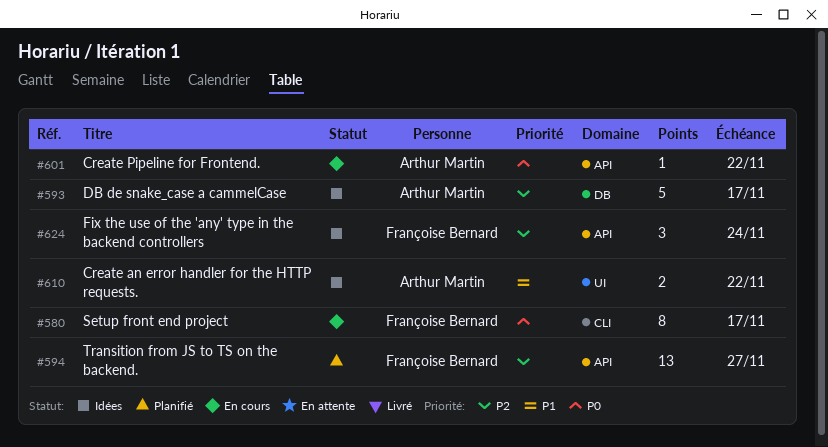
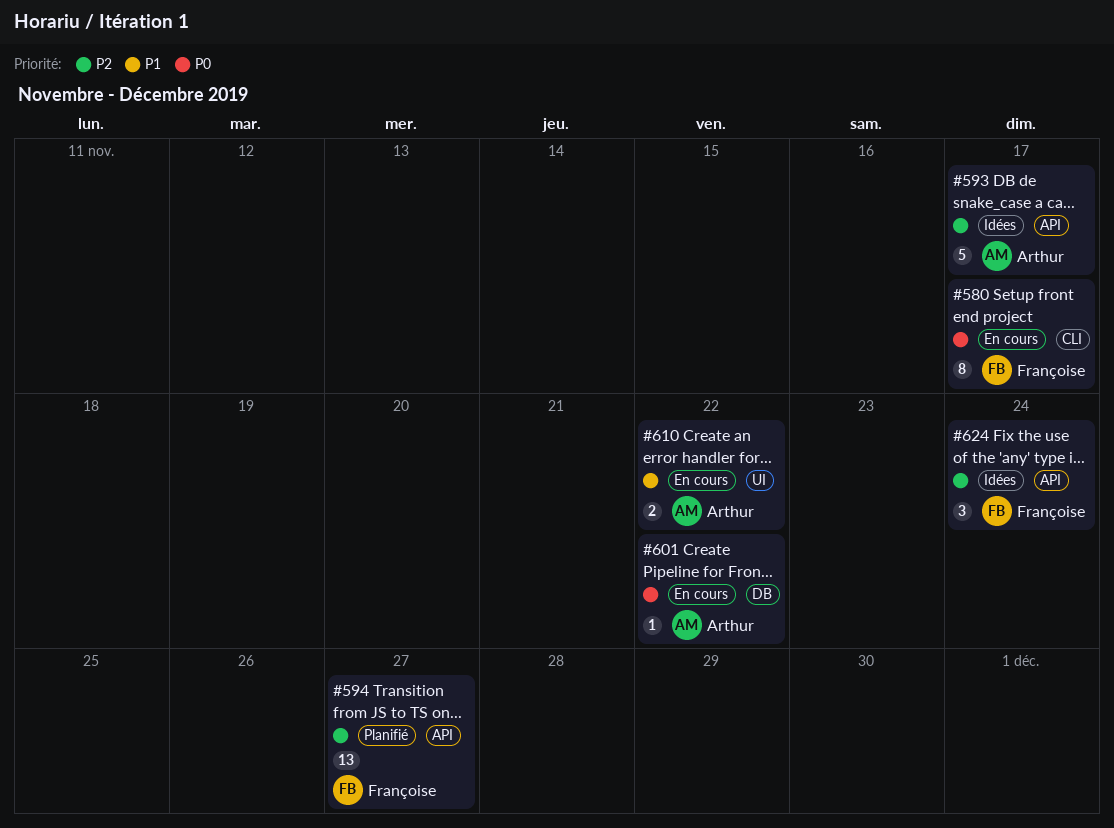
#593, label: DB -> API
#601, label: API -> DB
#610, status: Idées -> En cours

